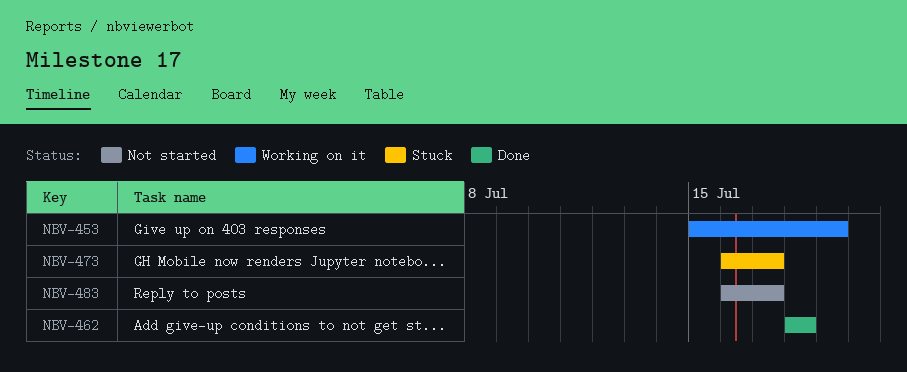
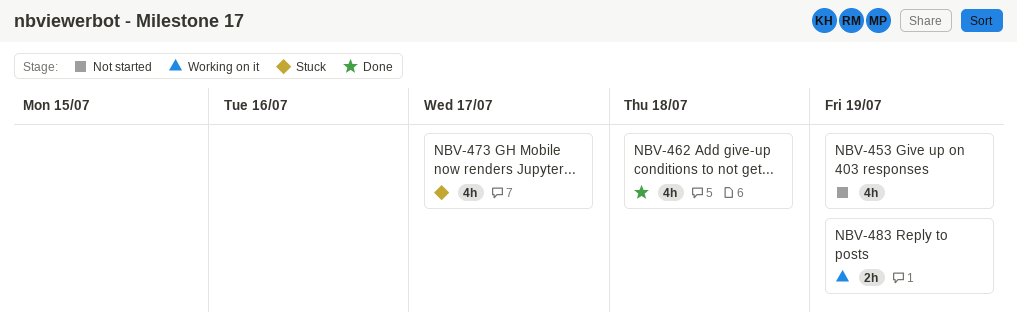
NBV-453, status: Working on it -> Not started
NBV-483, status: Not started -> Working on it
NBV-483, due: Jul 17 -> Jul 19

